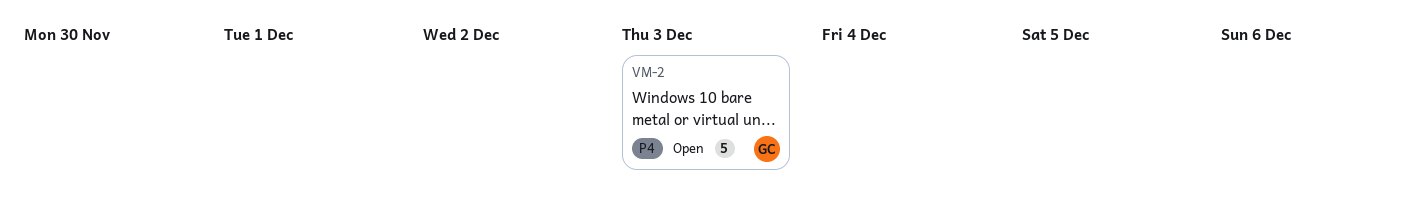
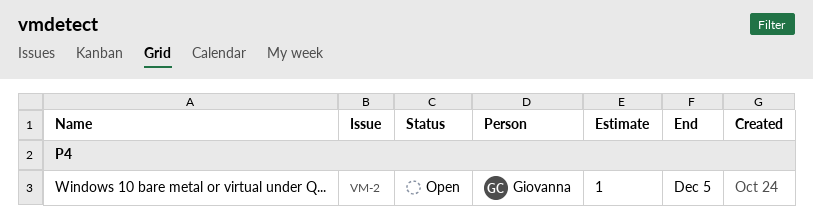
VM-2, estimate: 5 -> 1
VM-2, due: Dec 3 -> Dec 5

